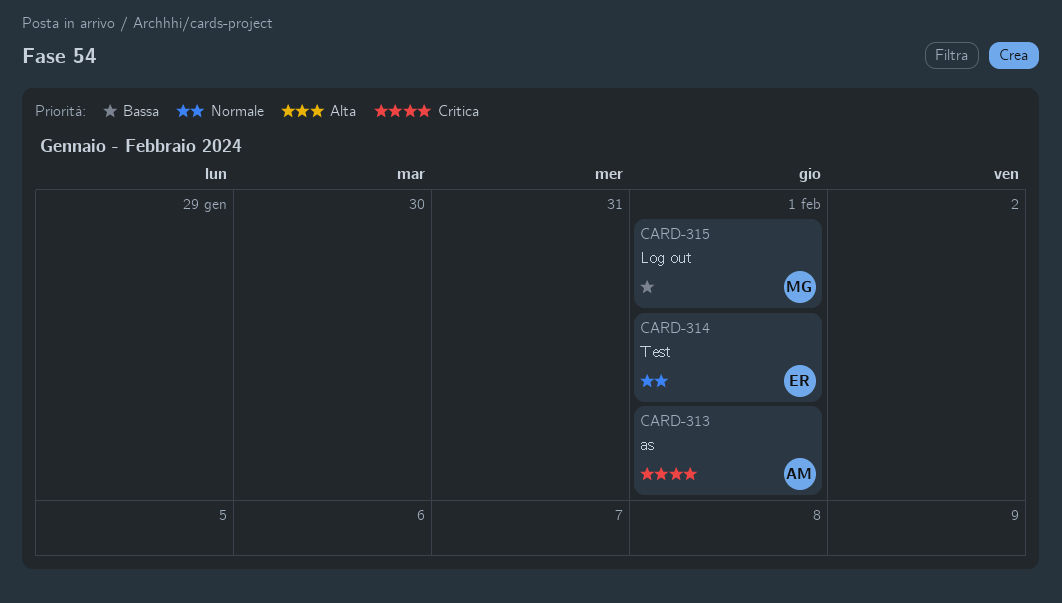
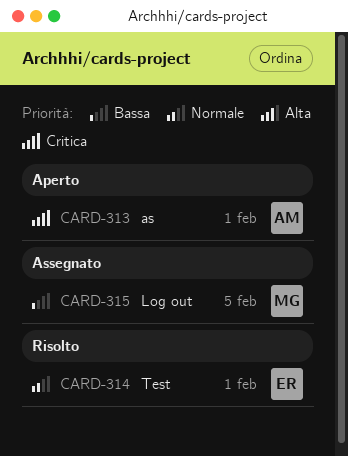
CARD-315, due: Feb 1 -> Feb 5

